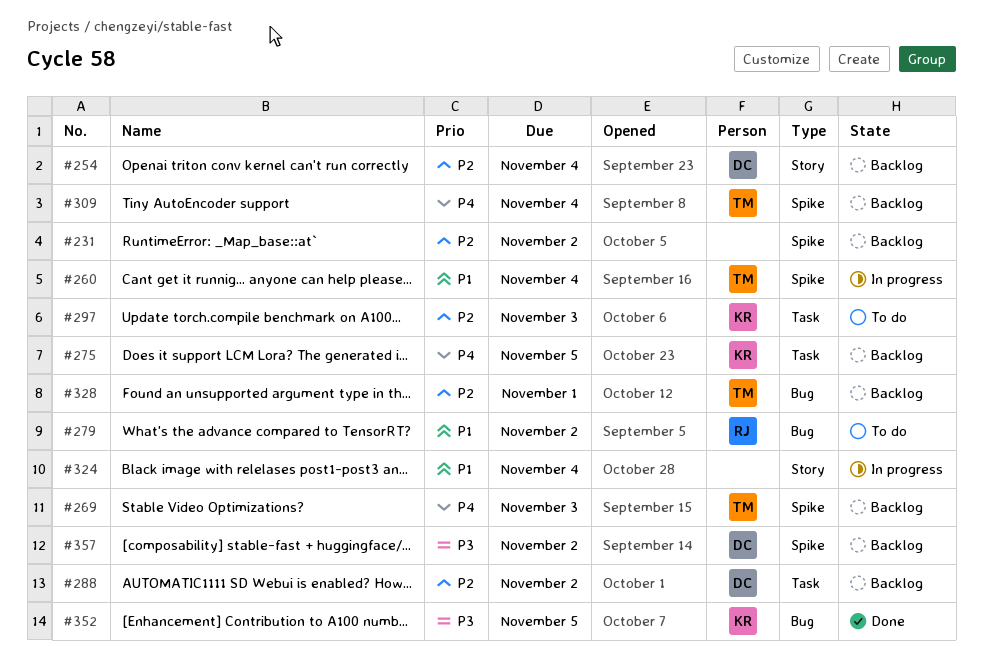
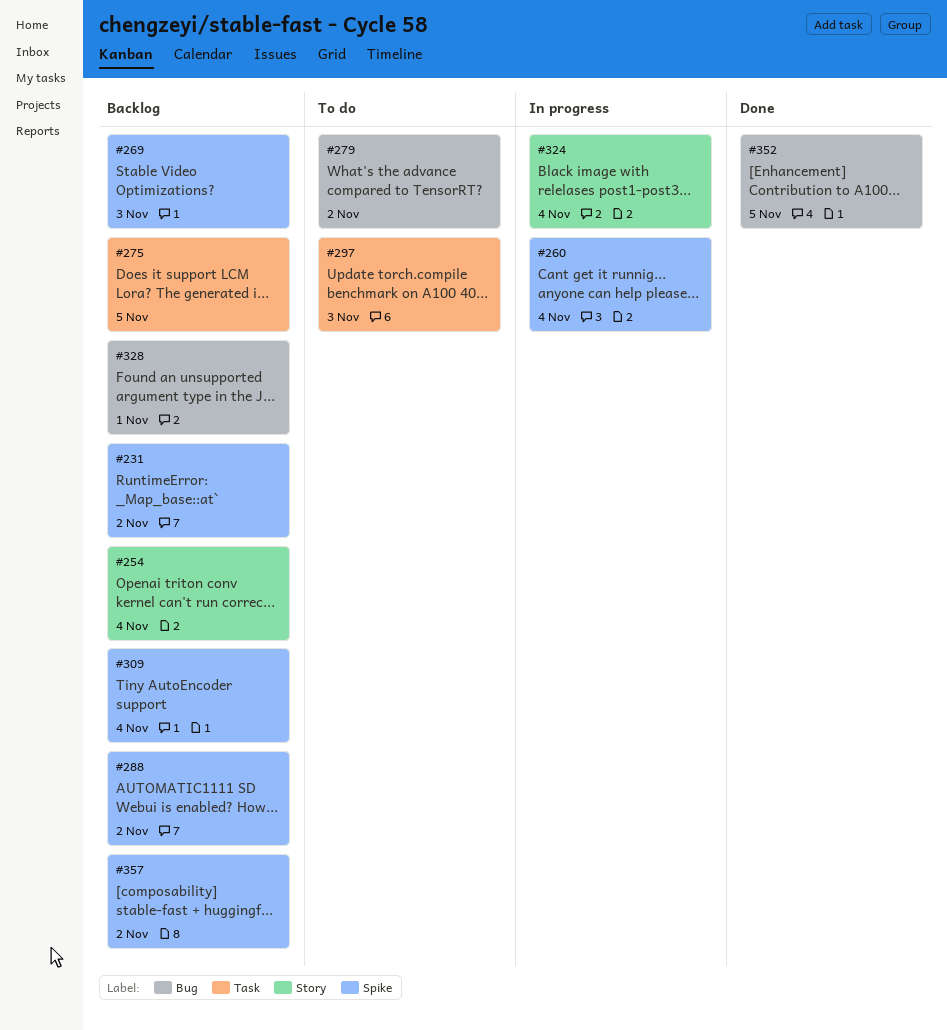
#288, label: Task -> Spike

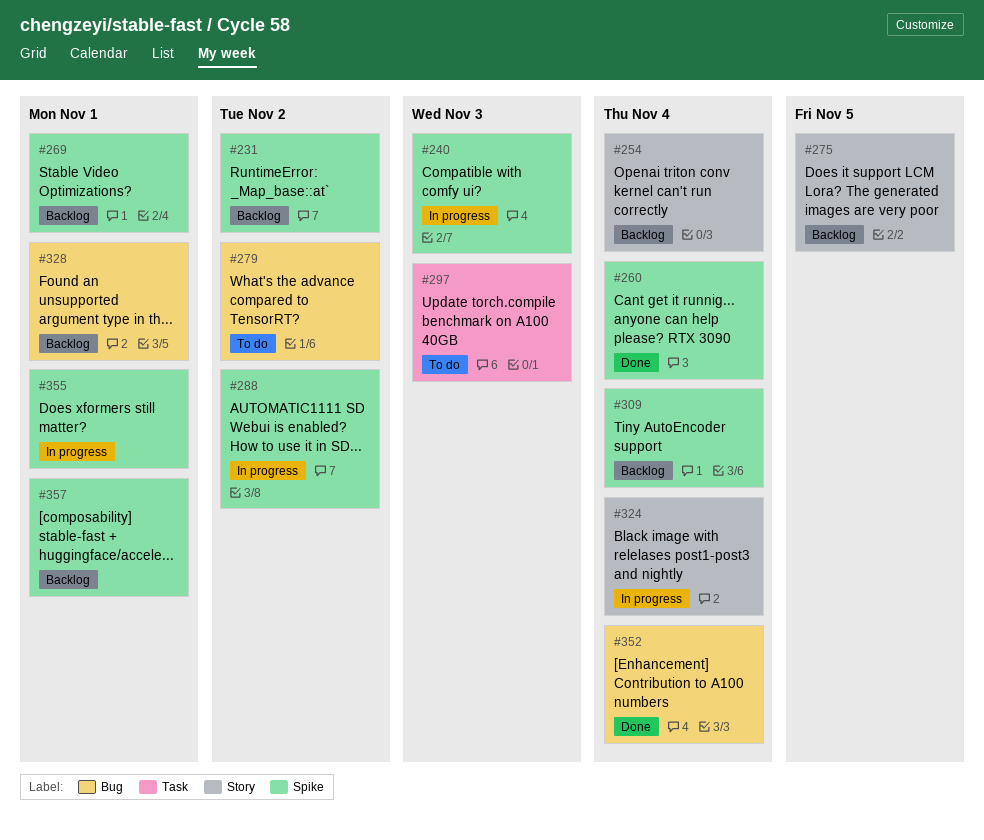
#240: none -> present
#260, status: In progress -> Done
#269, due: Nov 3 -> Nov 1
#275, label: Task -> Story
#288, status: Backlog -> In progress
#352, due: Nov 5 -> Nov 4
#355: none -> present
#357, due: Nov 2 -> Nov 1

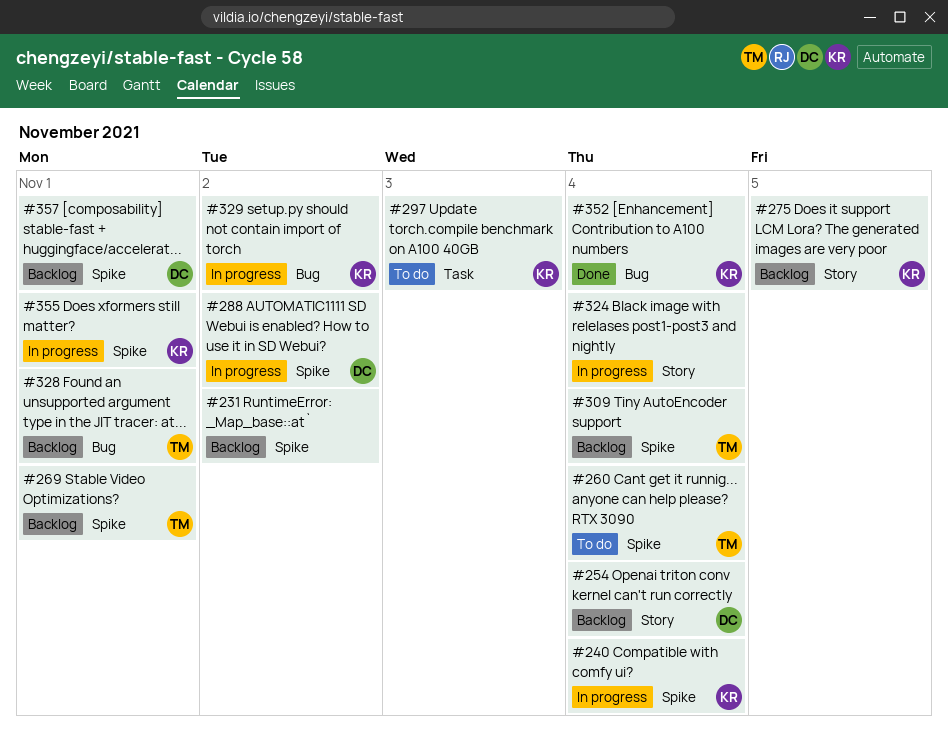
#240, due: Nov 3 -> Nov 4
#260, status: Done -> To do
#279: present -> none
#329: none -> present

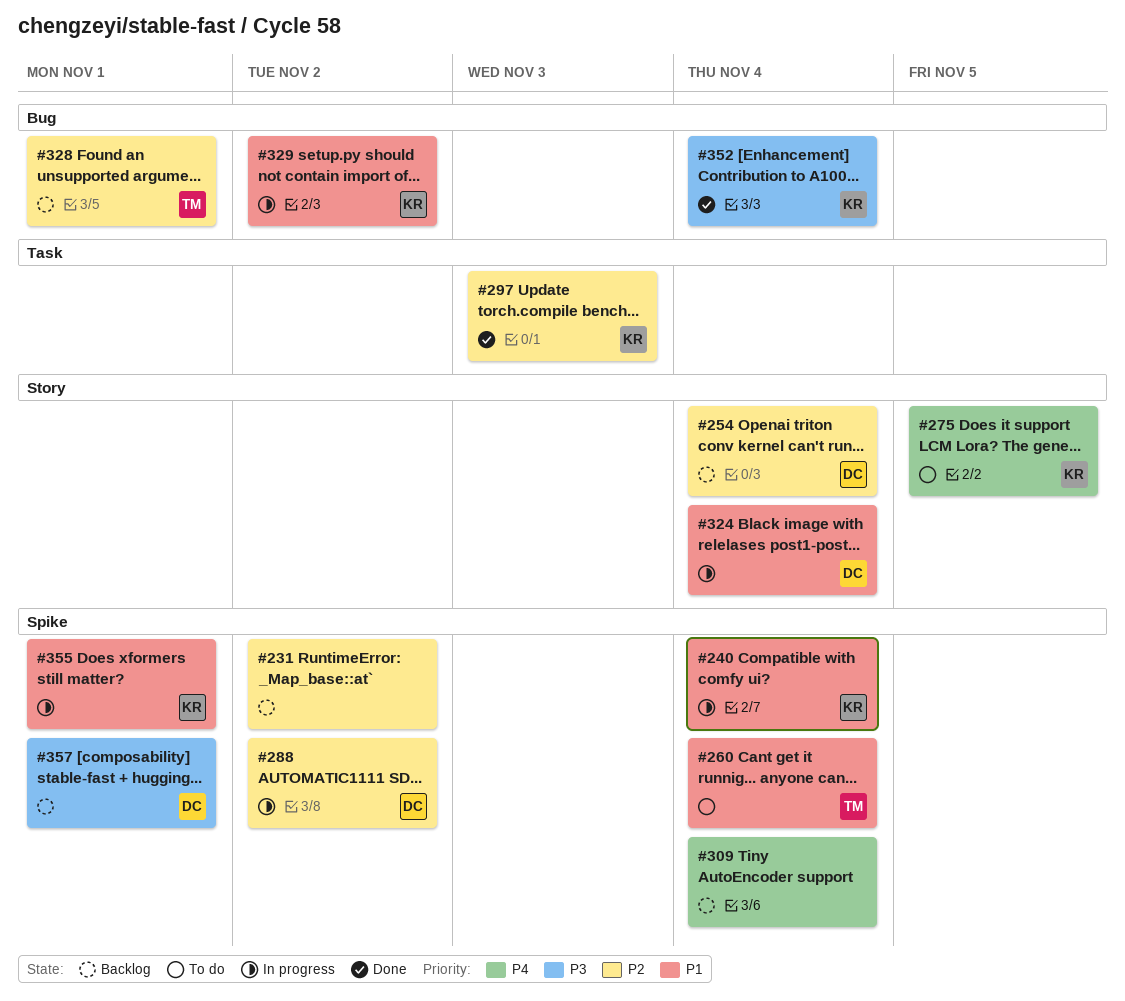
#269: present -> none
#275, status: Backlog -> To do
#297, status: To do -> Done
#309, owner: TM -> none
#324, owner: none -> DC

